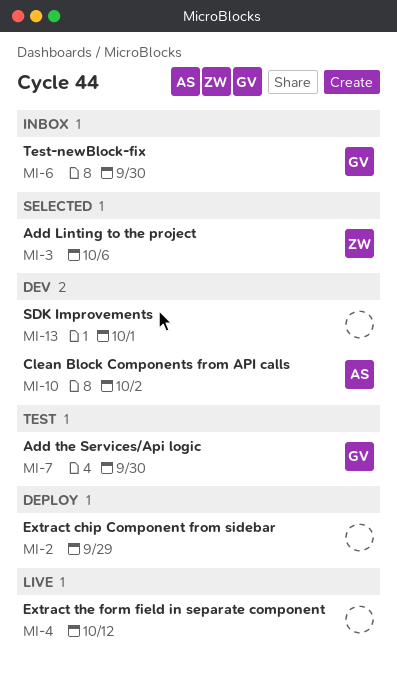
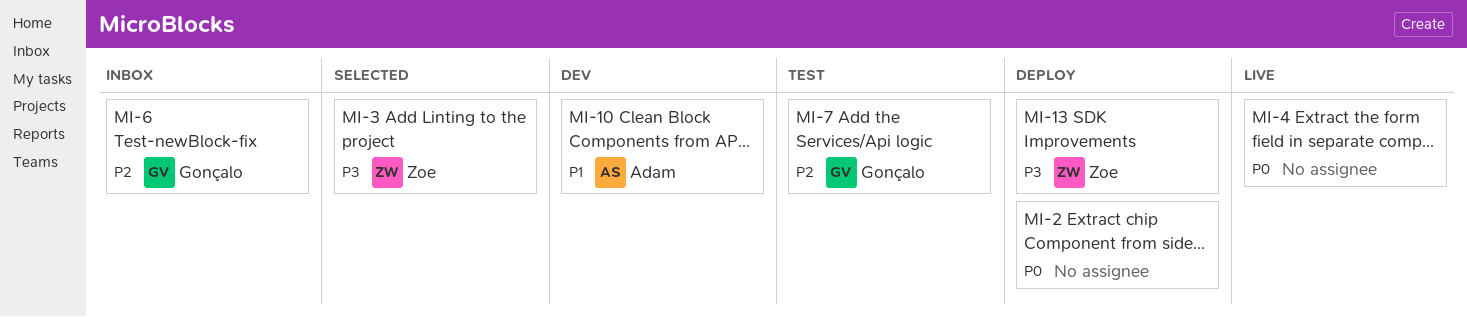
MI-13, status: Dev -> Deploy
MI-13, owner: none -> Zoe

